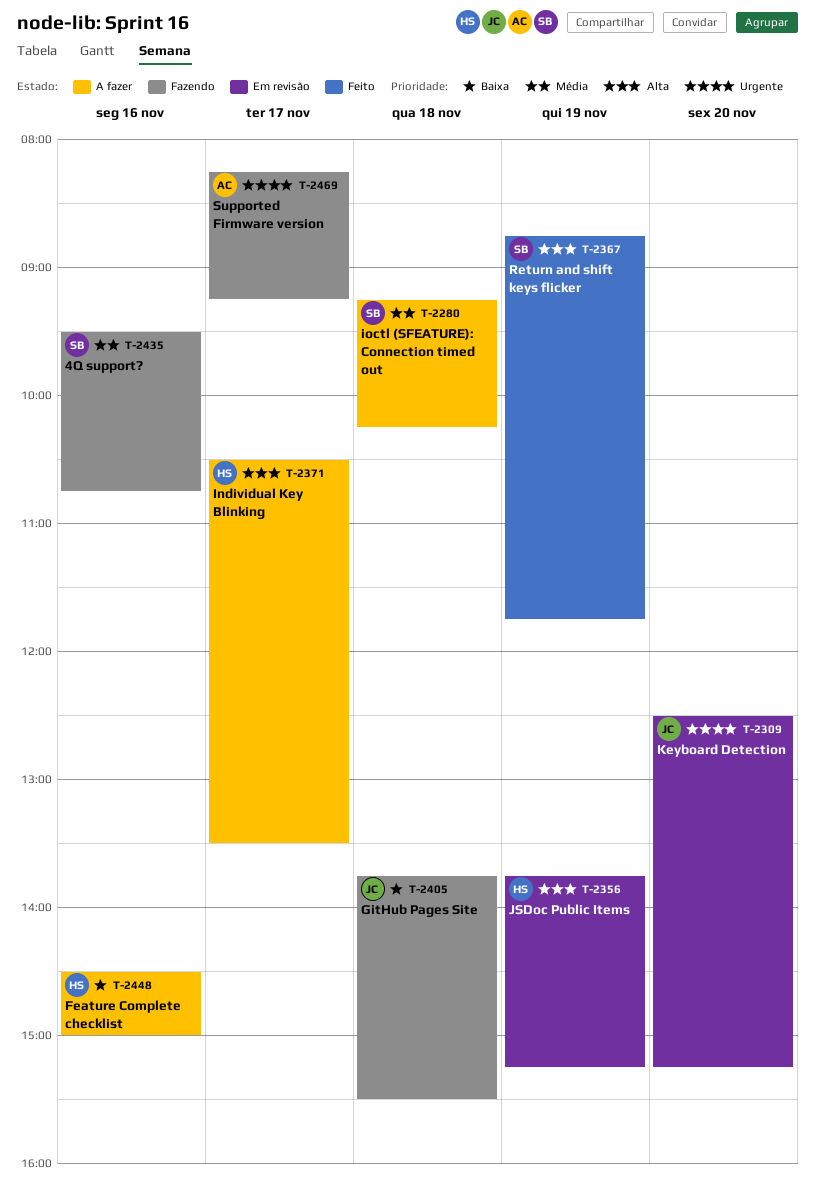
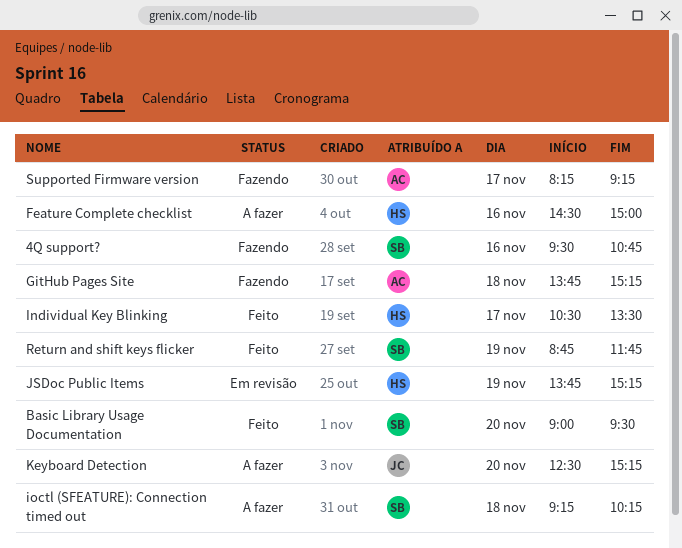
Basic Library Usage Documentation: none -> present
GitHub Pages Site, owner: JC -> AC
GitHub Pages Site, ends: 15:30 -> 15:15
Individual Key Blinking, status: A fazer -> Feito
Keyboard Detection, status: Em revisão -> A fazer

